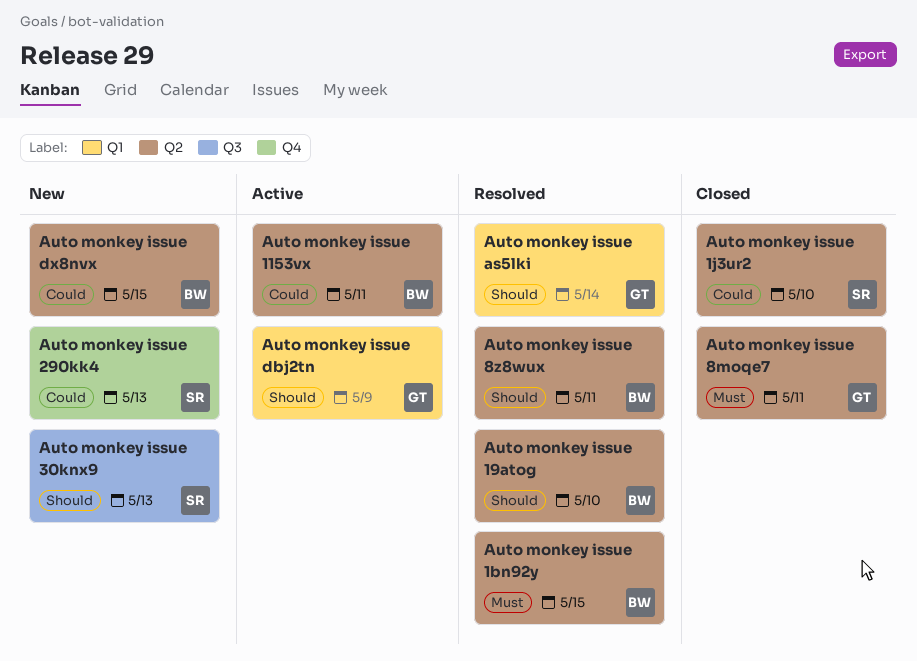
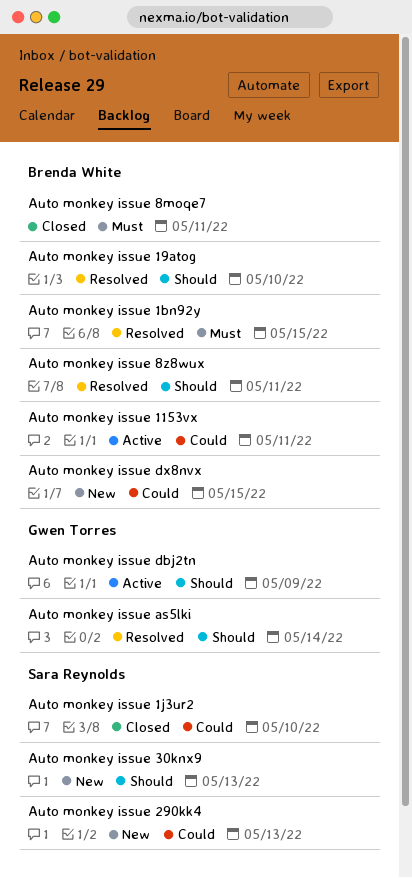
Auto monkey issue 8moqe7, owner: Gwen Torres -> Brenda White

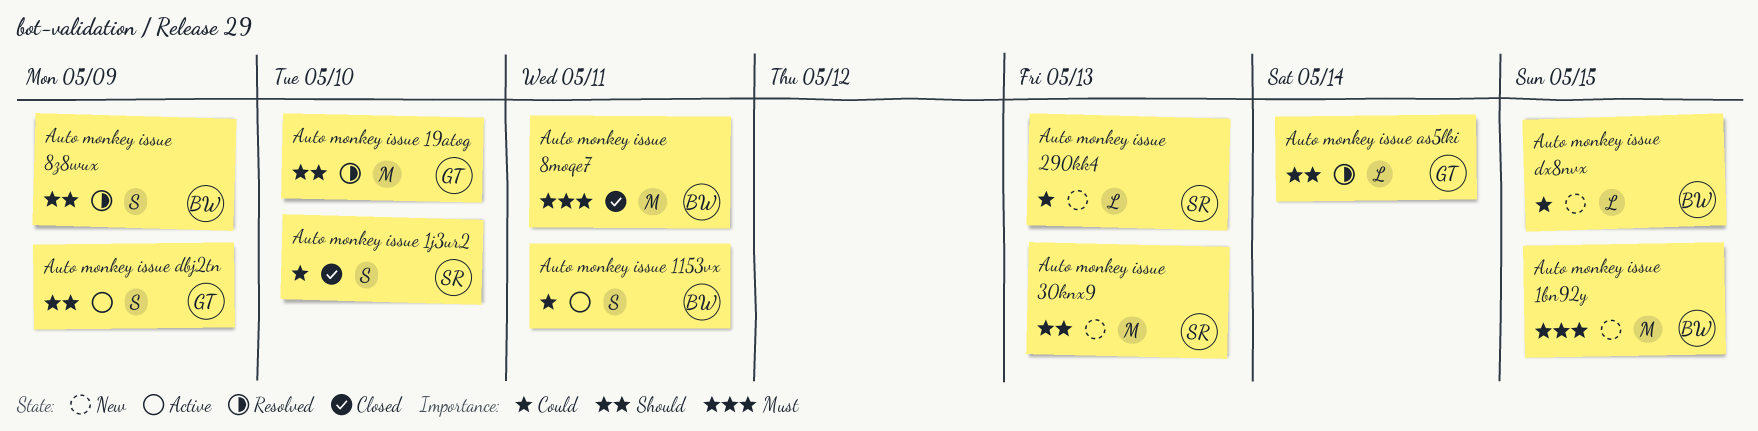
Auto monkey issue 19atog, owner: Brenda White -> Gwen Torres
Auto monkey issue 1bn92y, status: Resolved -> New
Auto monkey issue 8z8wux, due: May 11 -> May 9

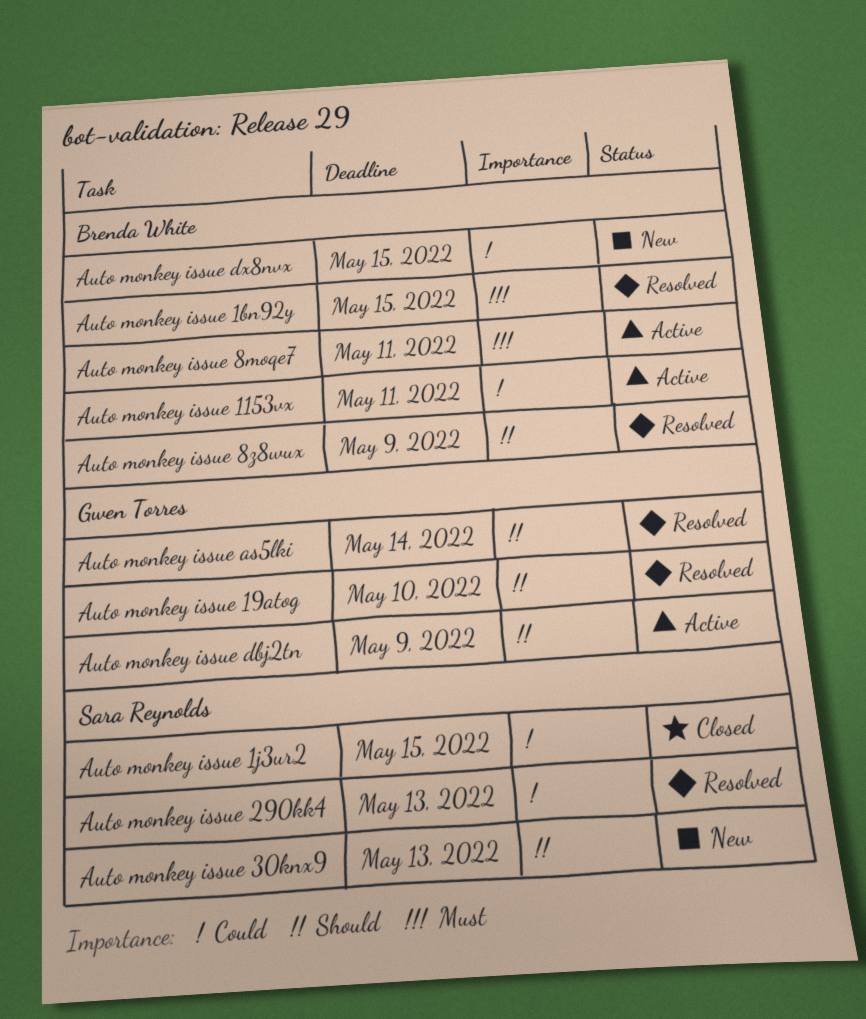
Auto monkey issue 1bn92y, status: New -> Resolved
Auto monkey issue 1j3ur2, due: May 10 -> May 15
Auto monkey issue 290kk4, status: New -> Resolved
Auto monkey issue 8moqe7, status: Closed -> Active

